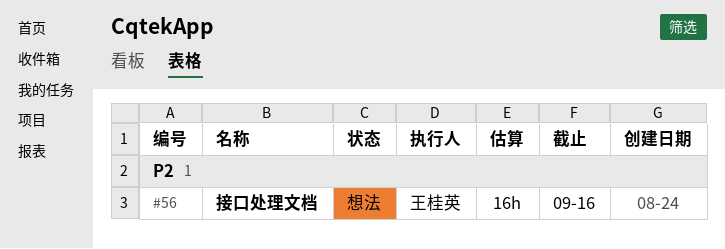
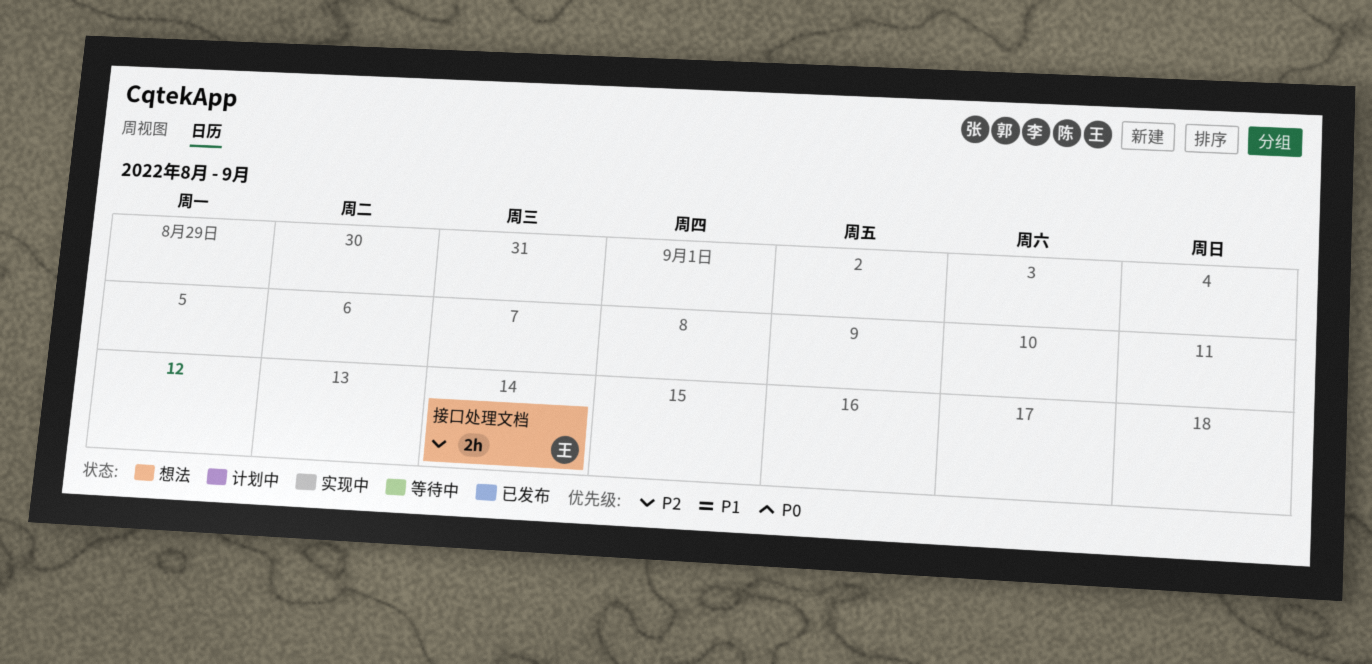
接口处理文档, estimate: 16h -> 2h
接口处理文档, due: Sep 16 -> Sep 14

